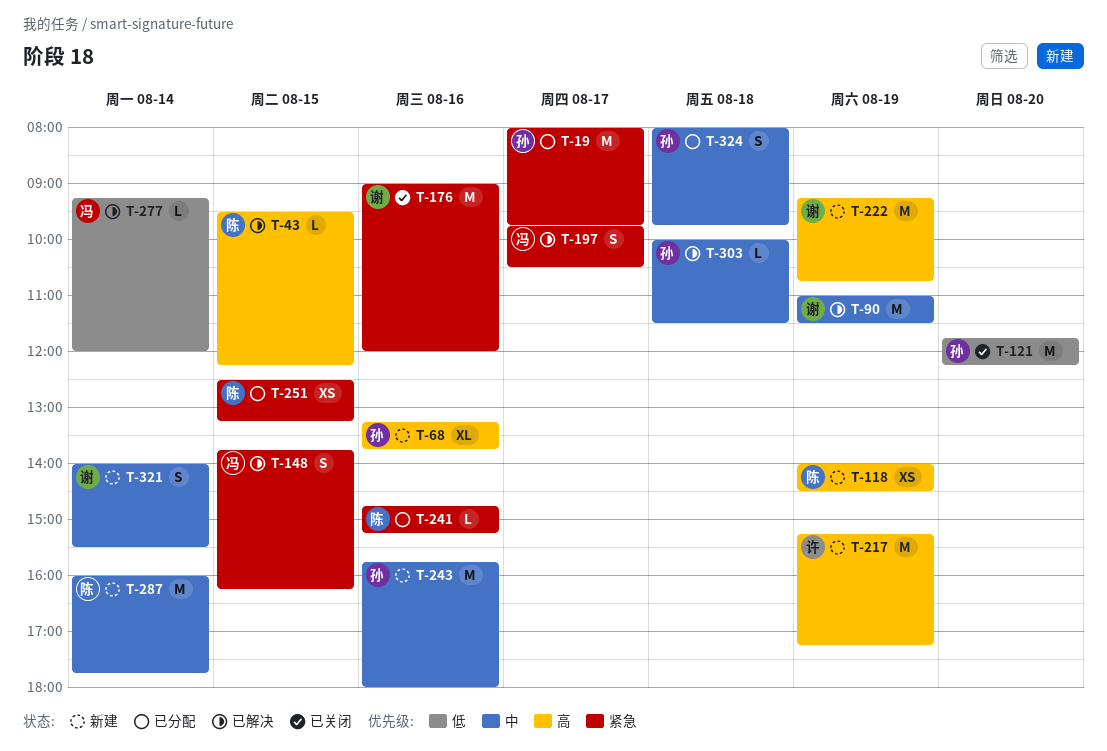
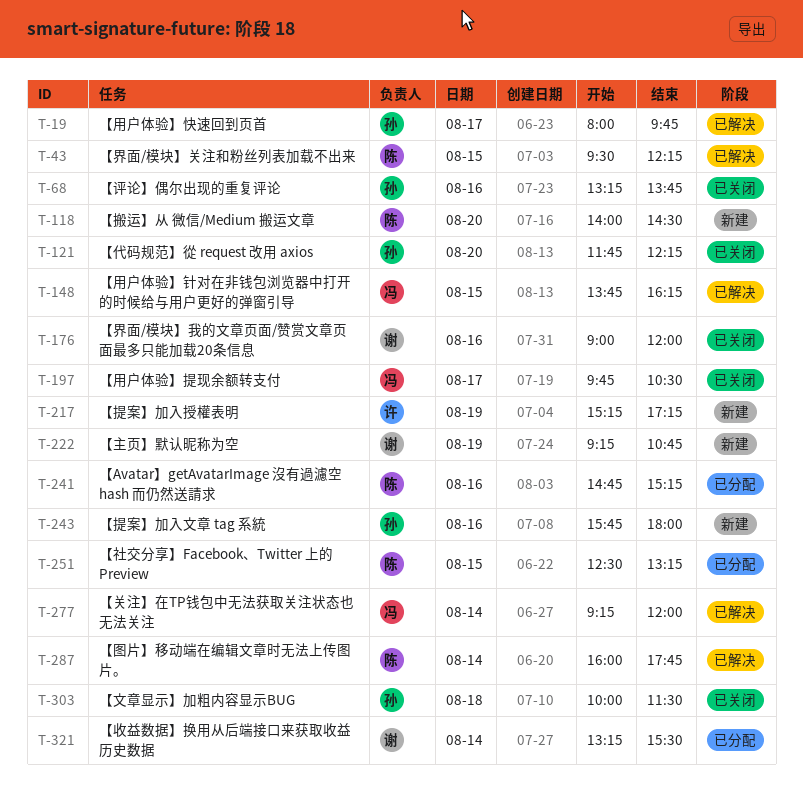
T-19, status: 已分配 -> 已解决
T-68, status: 新建 -> 已关闭
T-90: present -> none
T-118, day: Aug 19 -> Aug 20
T-197, status: 已解决 -> 已关闭
T-287, status: 新建 -> 已解决
T-303, status: 已解决 -> 已关闭
T-321, status: 新建 -> 已分配
T-321, begins: 14:00 -> 13:15
T-324: present -> none

